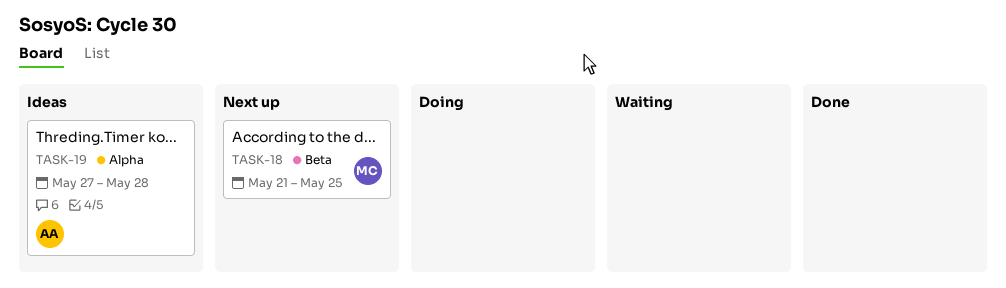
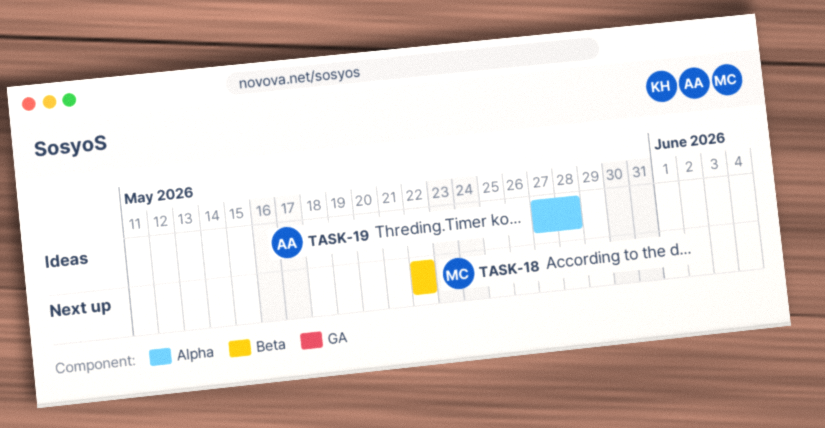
TASK-18, start: May 21 -> May 22
TASK-18, due: May 25 -> May 22

